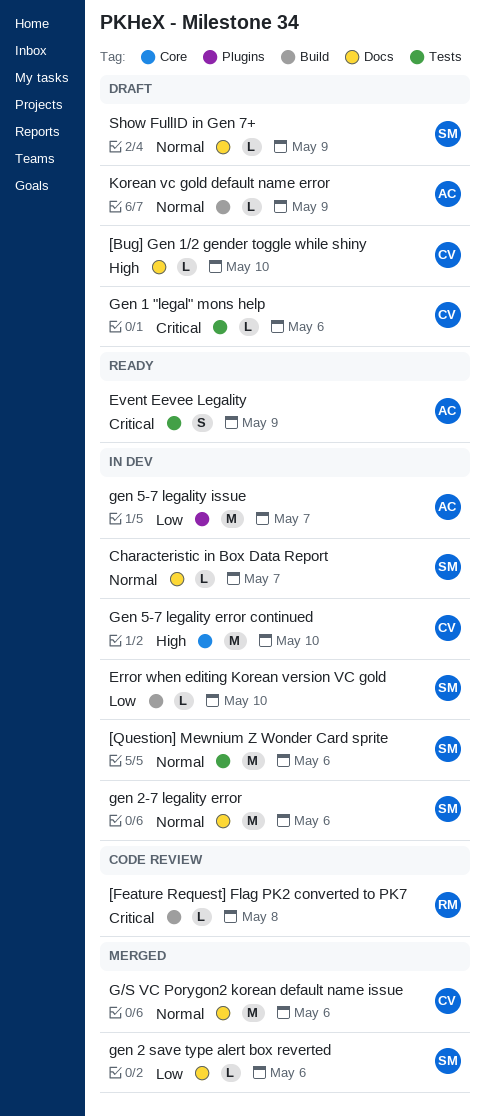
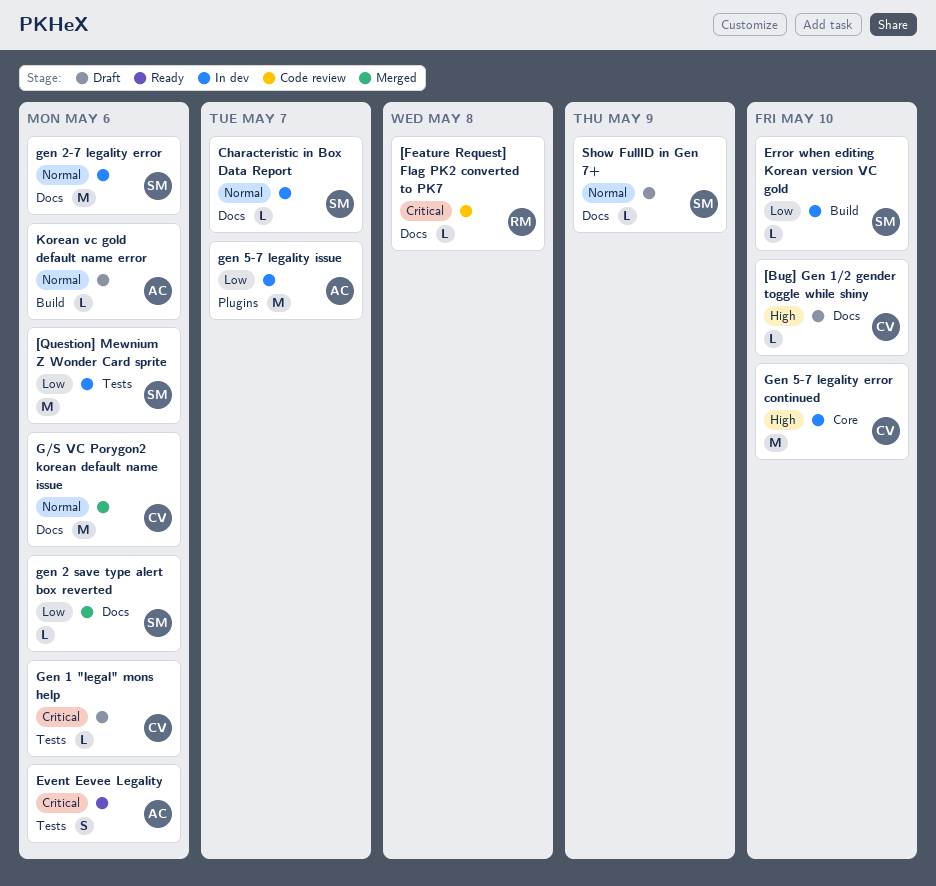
[Feature Request] Flag PK2 converted to PK7, label: Build -> Docs
[Question] Mewnium Z Wonder Card sprite, priority: Normal -> Low
Event Eevee Legality, due: May 9 -> May 6
Korean vc gold default name error, due: May 9 -> May 6

